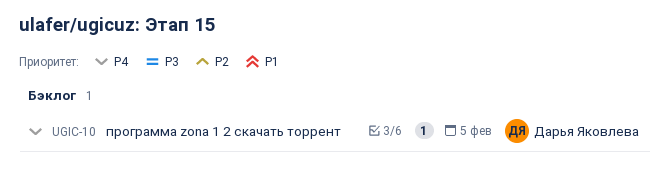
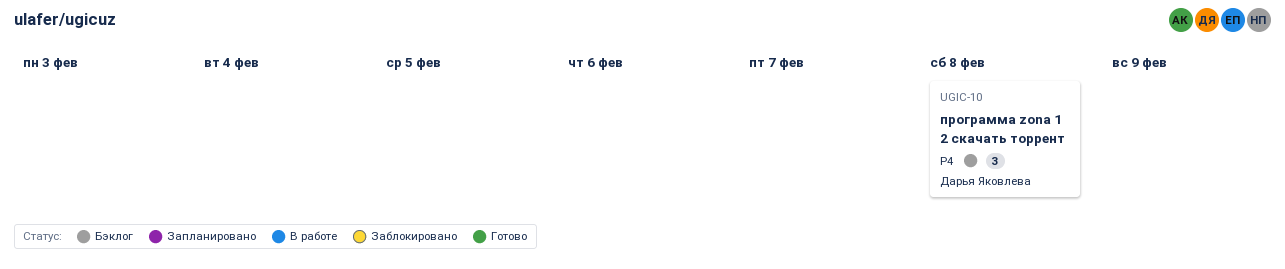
UGIC-10, estimate: 1 -> 3
UGIC-10, due: Feb 5 -> Feb 8

